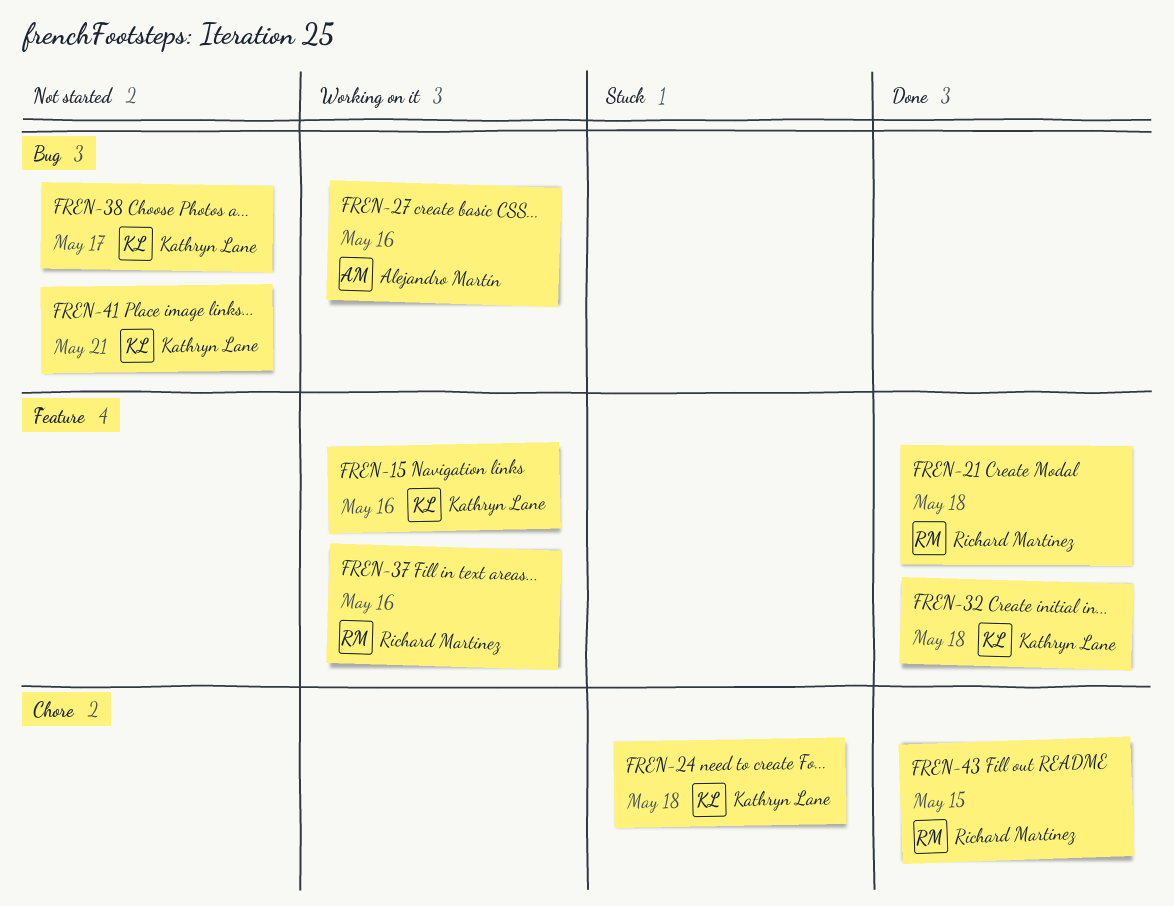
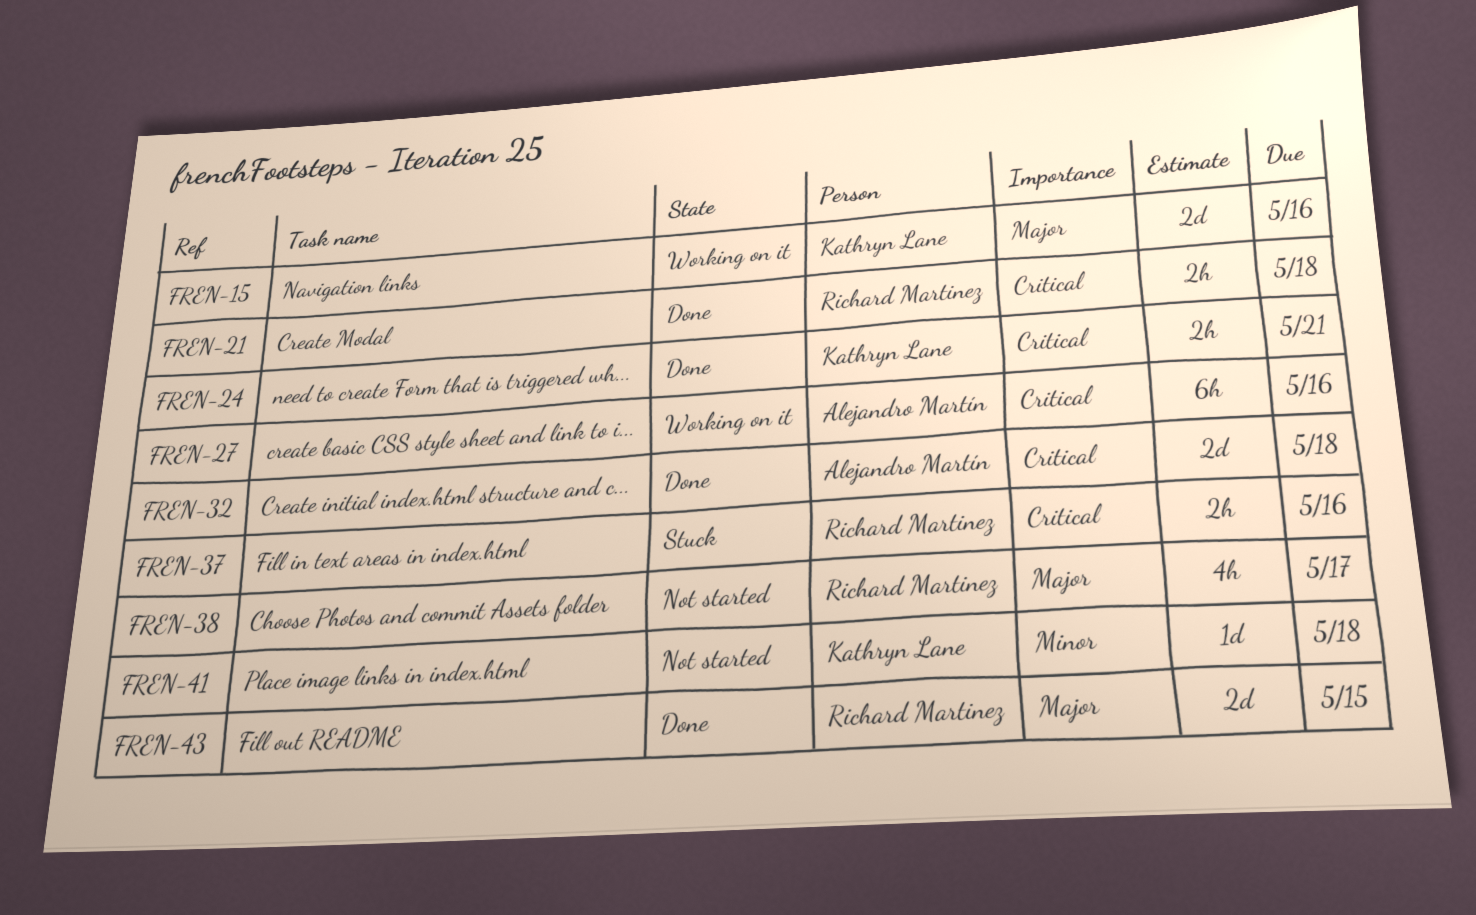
FREN-24, status: Stuck -> Done
FREN-24, due: May 18 -> May 21
FREN-32, owner: Kathryn Lane -> Alejandro Martín
FREN-37, status: Working on it -> Stuck
FREN-38, owner: Kathryn Lane -> Richard Martinez
FREN-41, due: May 21 -> May 18

